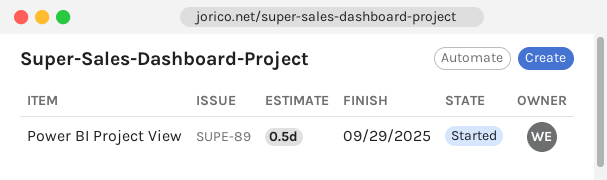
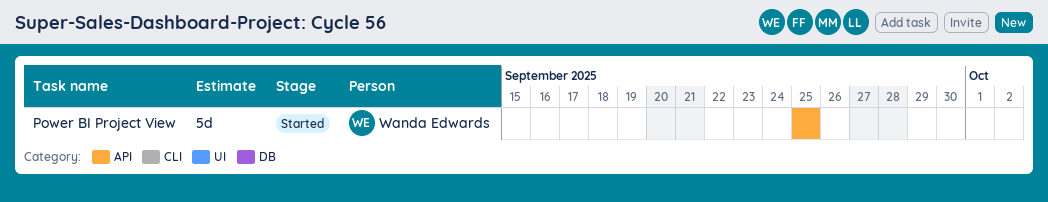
Power BI Project View, estimate: 0.5d -> 5d
Power BI Project View, due: Sep 29 -> Sep 25

